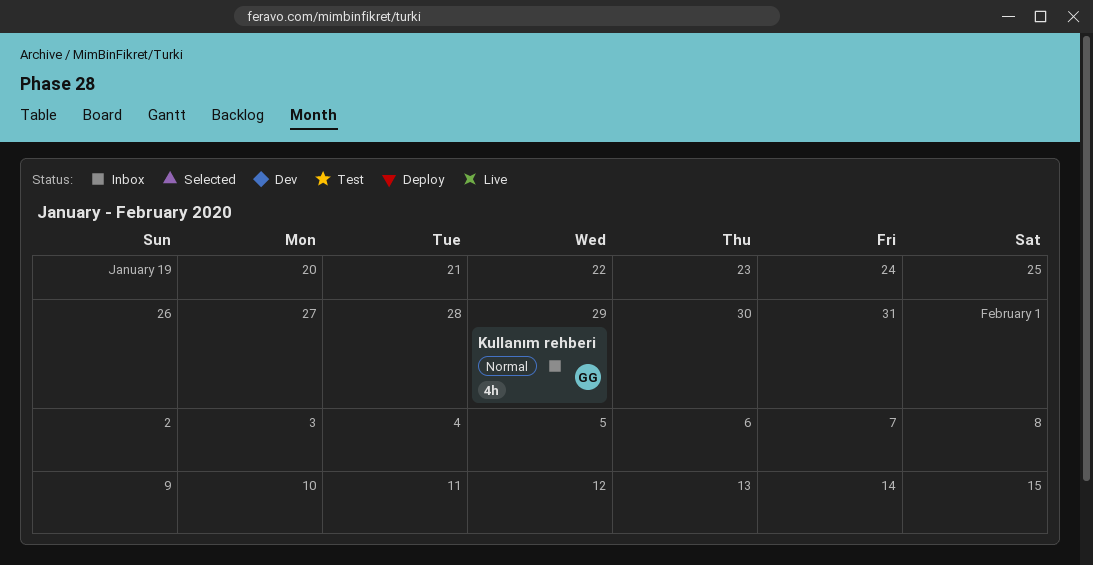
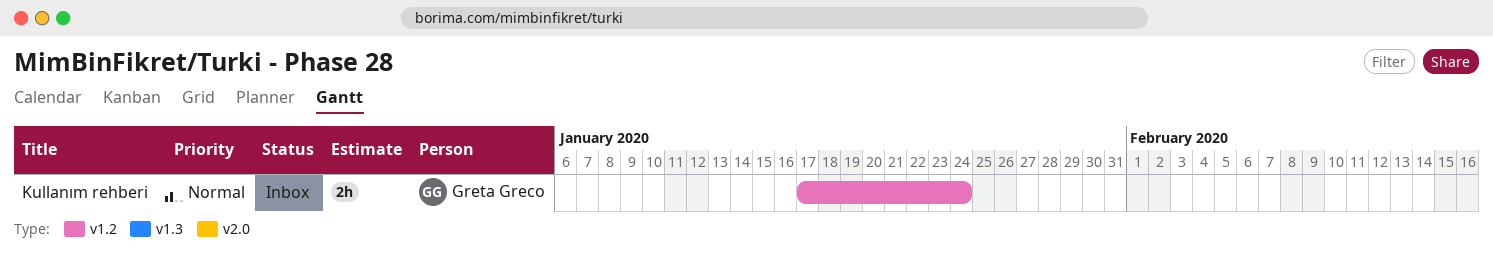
Kullanım rehberi, estimate: 4h -> 2h
Kullanım rehberi, due: Jan 29 -> Jan 24

